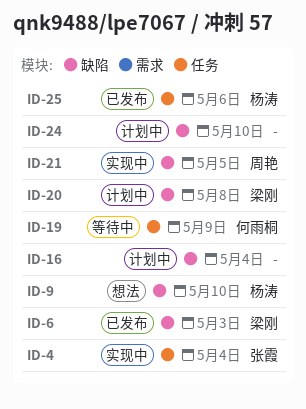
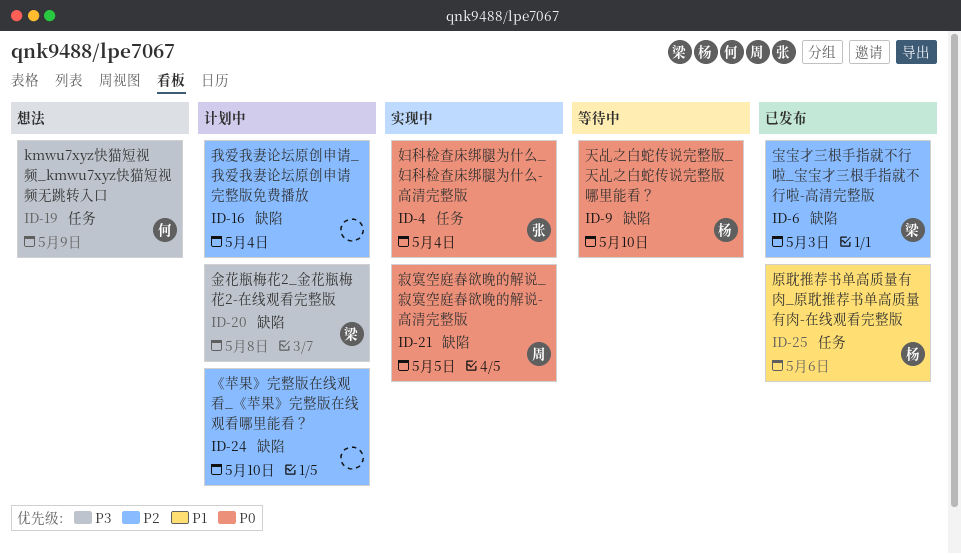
ID-9, status: 想法 -> 等待中
ID-19, status: 等待中 -> 想法

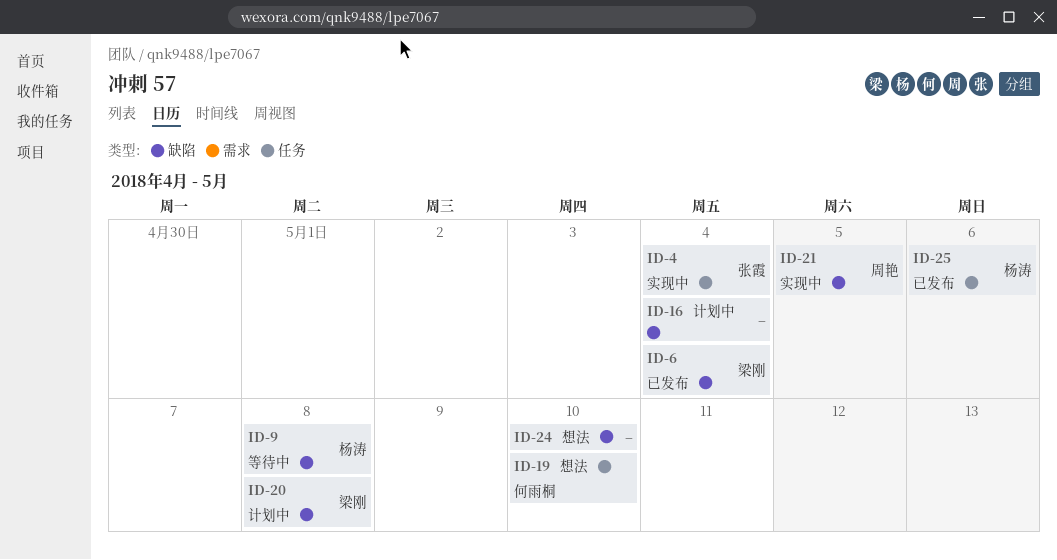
ID-6, due: May 3 -> May 4
ID-9, due: May 10 -> May 8
ID-19, due: May 9 -> May 10
ID-24, status: 计划中 -> 想法

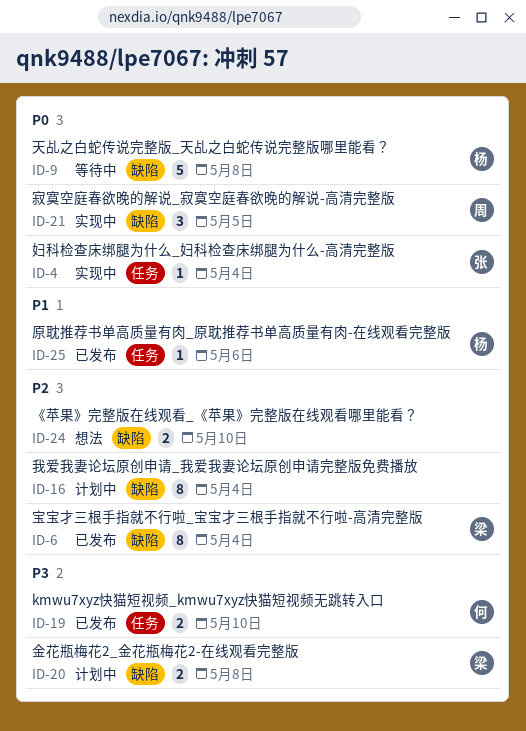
ID-19, status: 想法 -> 已发布

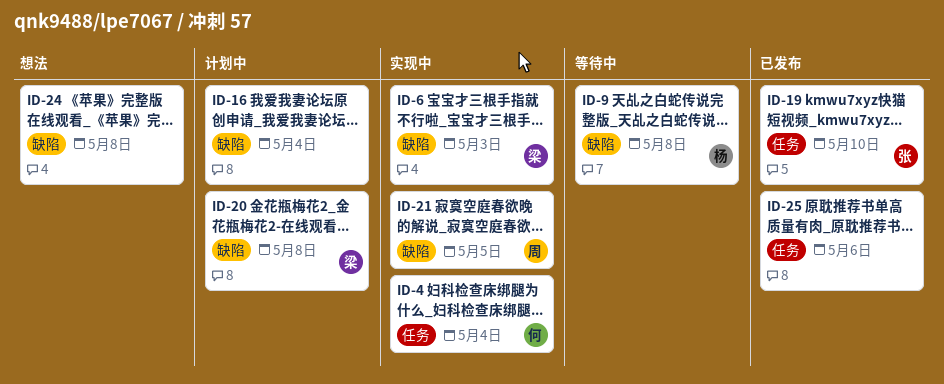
ID-4, owner: 张 -> 何
ID-6, status: 已发布 -> 实现中
ID-6, due: May 4 -> May 3
ID-19, owner: 何 -> 张
ID-24, due: May 10 -> May 8
ID-25, owner: 杨 -> none

